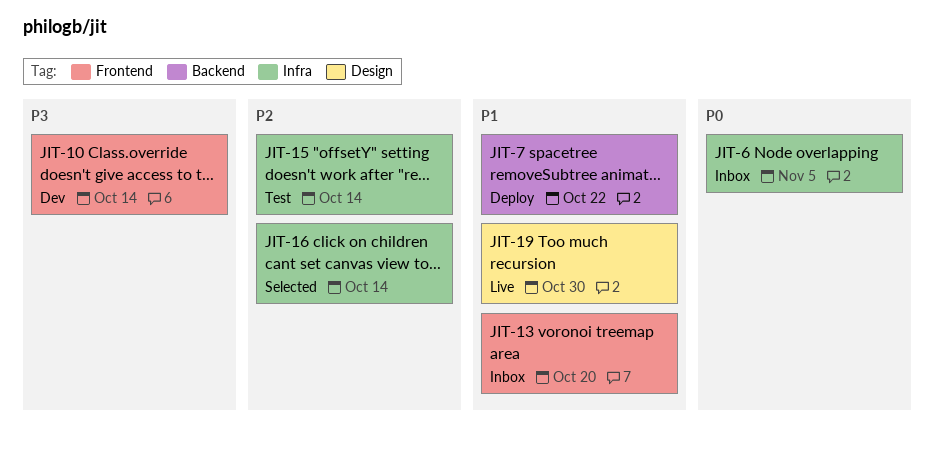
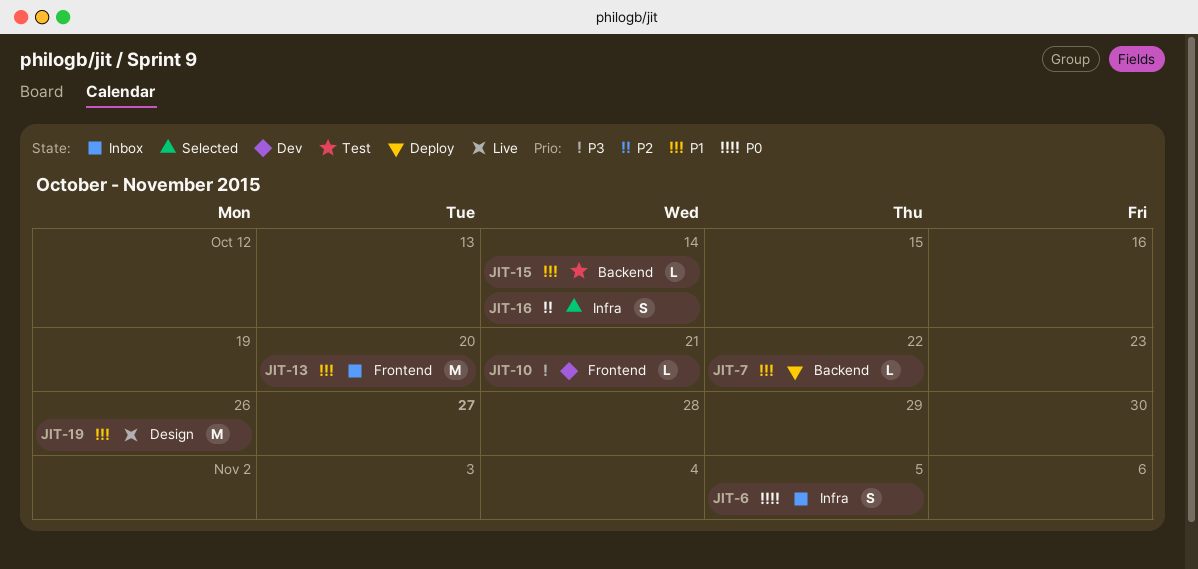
JIT-10, due: Oct 14 -> Oct 21
JIT-15, priority: P2 -> P1
JIT-15, label: Infra -> Backend
JIT-19, due: Oct 30 -> Oct 26

